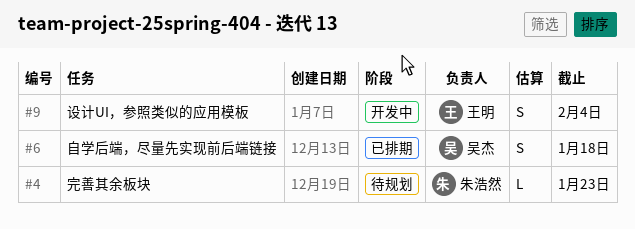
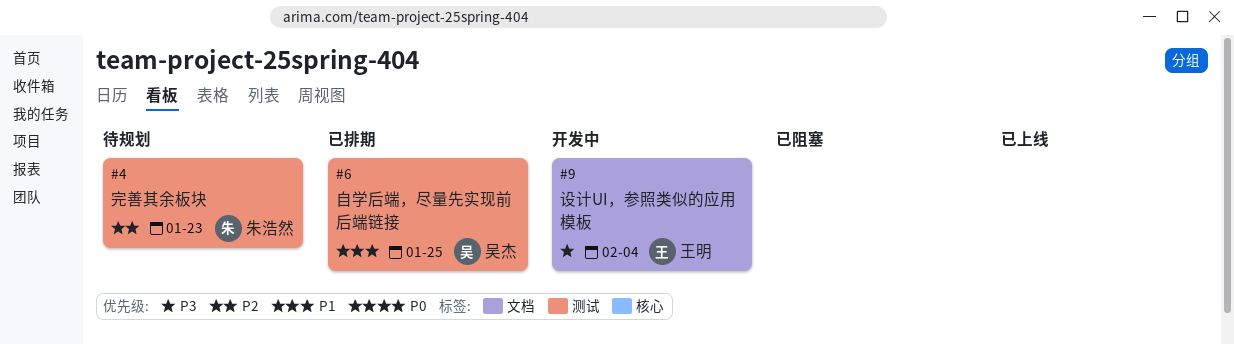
#6, due: Jan 18 -> Jan 25

